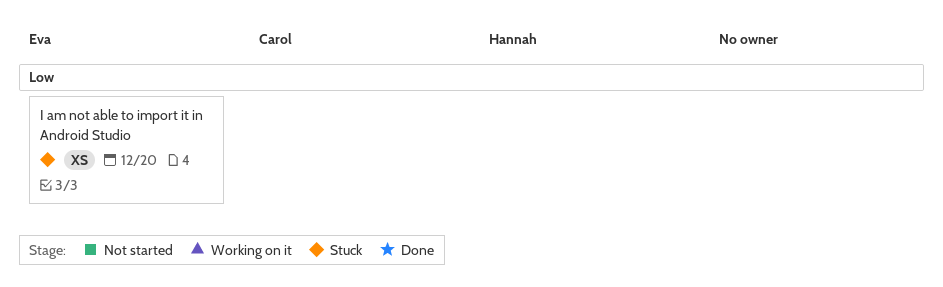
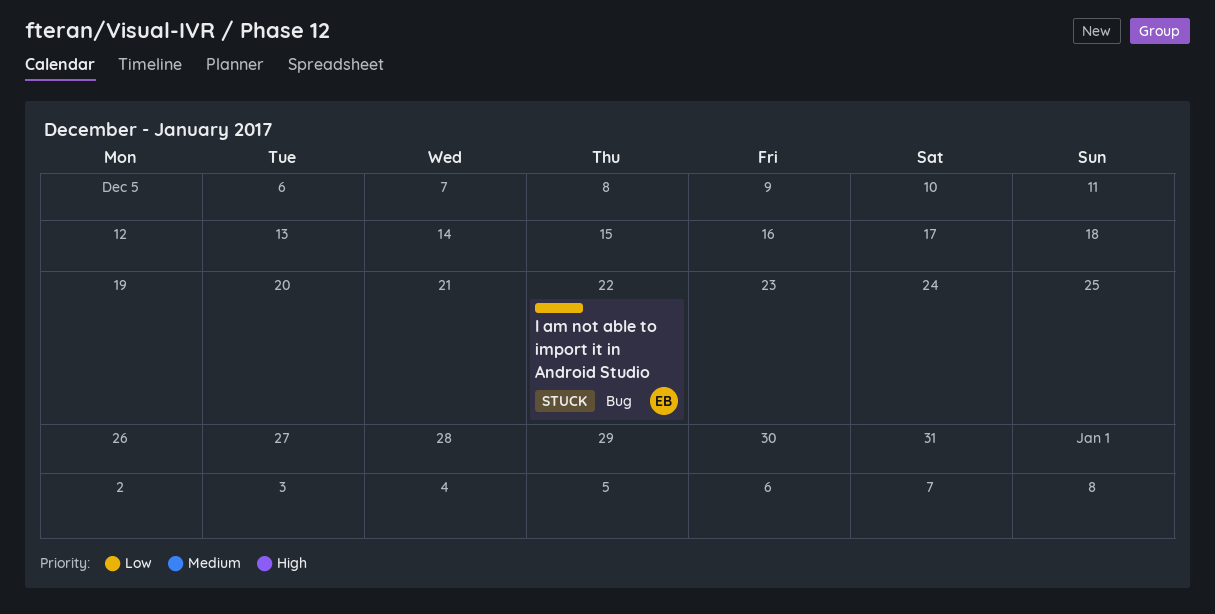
I am not able to import it in Android Studio, due: Dec 20 -> Dec 22

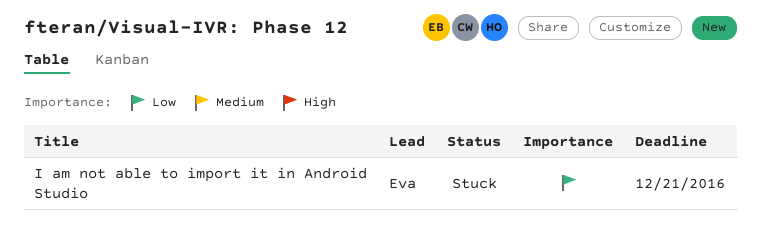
I am not able to import it in Android Studio, due: Dec 22 -> Dec 21

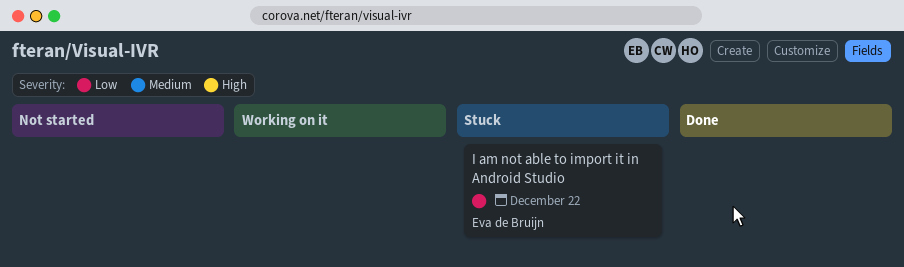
I am not able to import it in Android Studio, due: Dec 21 -> Dec 22

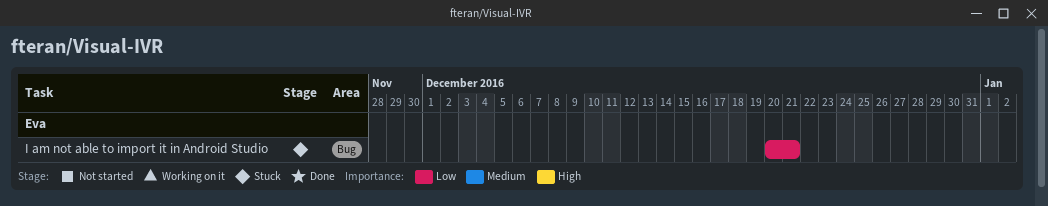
I am not able to import it in Android Studio, due: Dec 22 -> Dec 21

